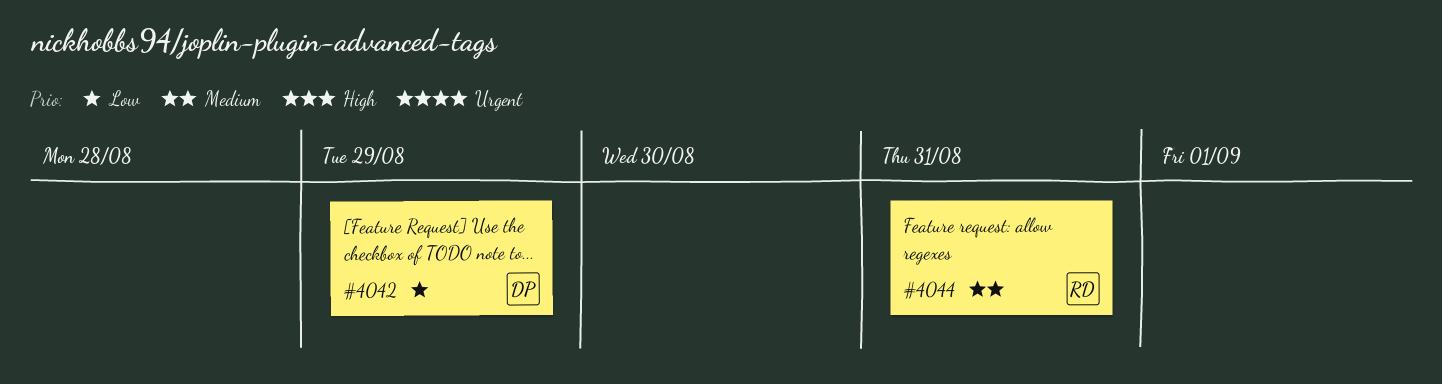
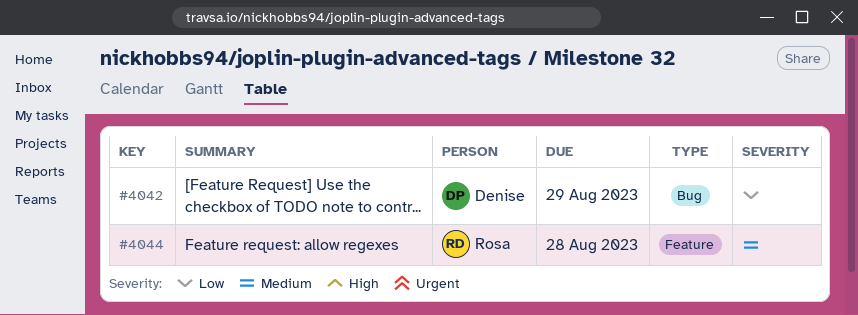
#4044, due: Aug 31 -> Aug 28

